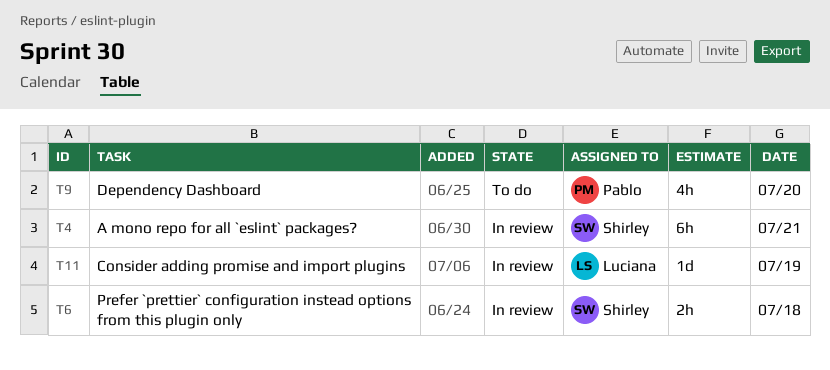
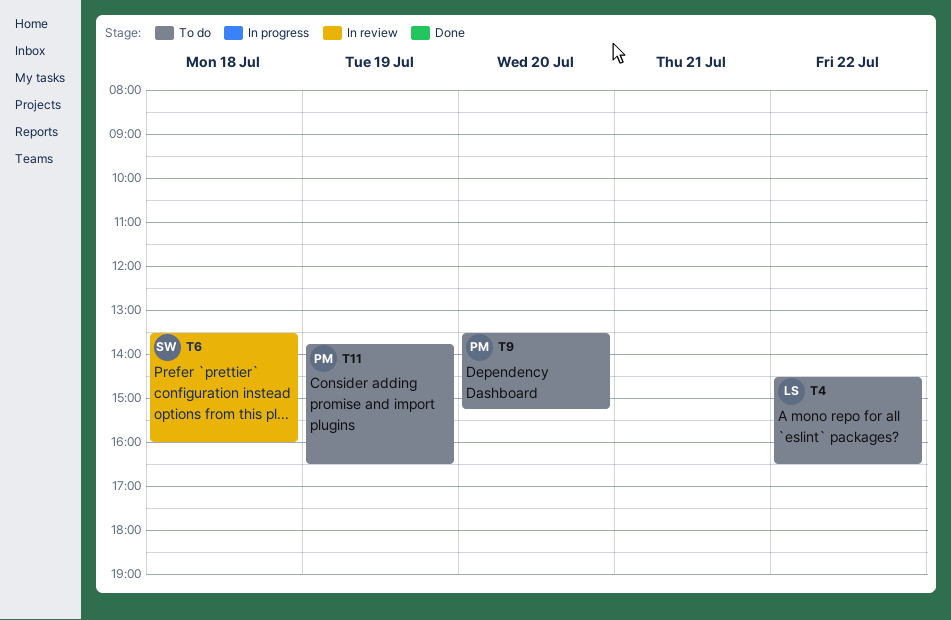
T4, status: In review -> To do
T4, owner: Shirley -> Luciana
T4, day: Jul 21 -> Jul 22
T11, status: In review -> To do
T11, owner: Luciana -> Pablo

